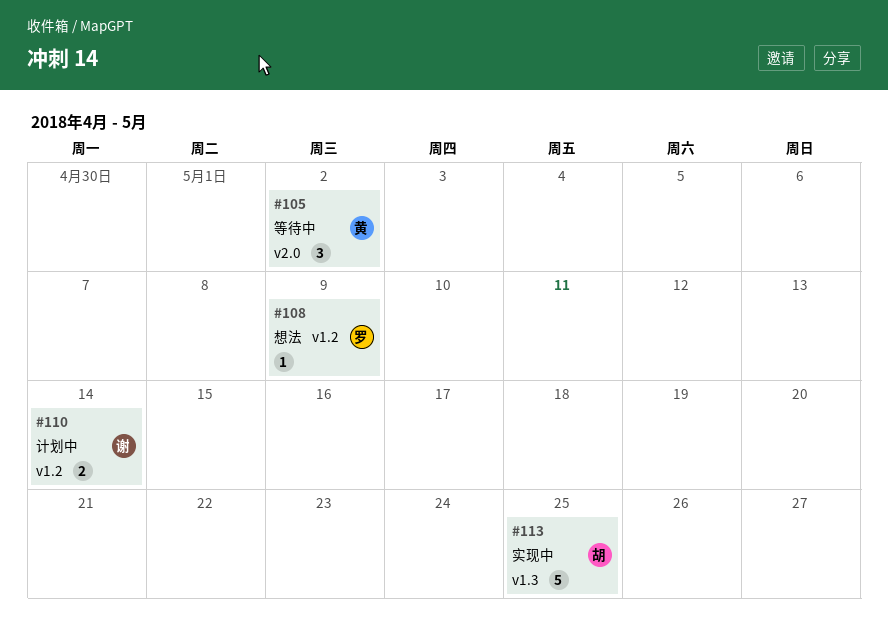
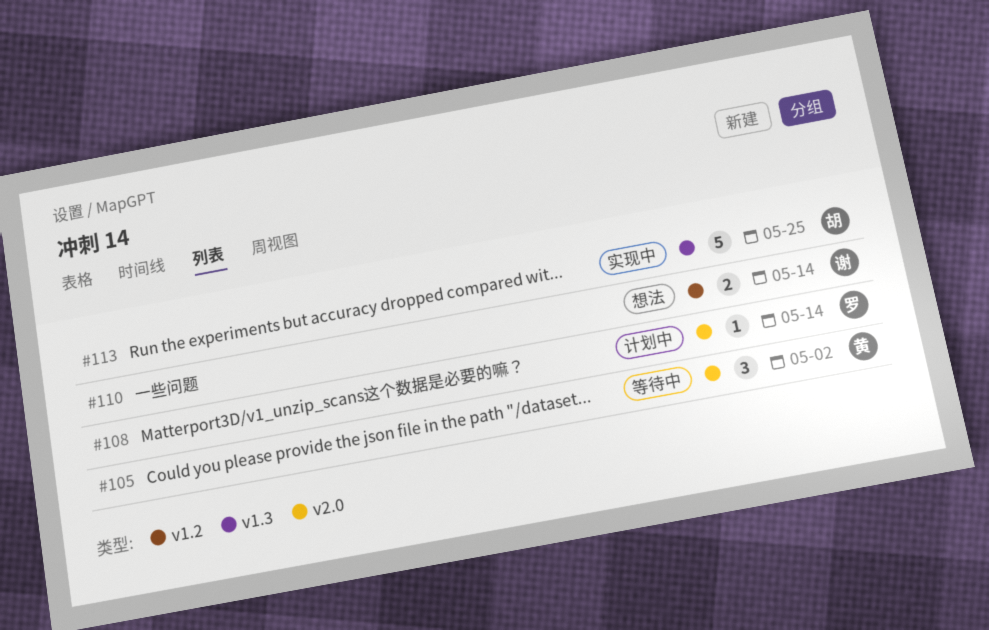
#108, status: 想法 -> 计划中
#108, label: v1.2 -> v2.0
#108, due: May 9 -> May 14
#110, status: 计划中 -> 想法

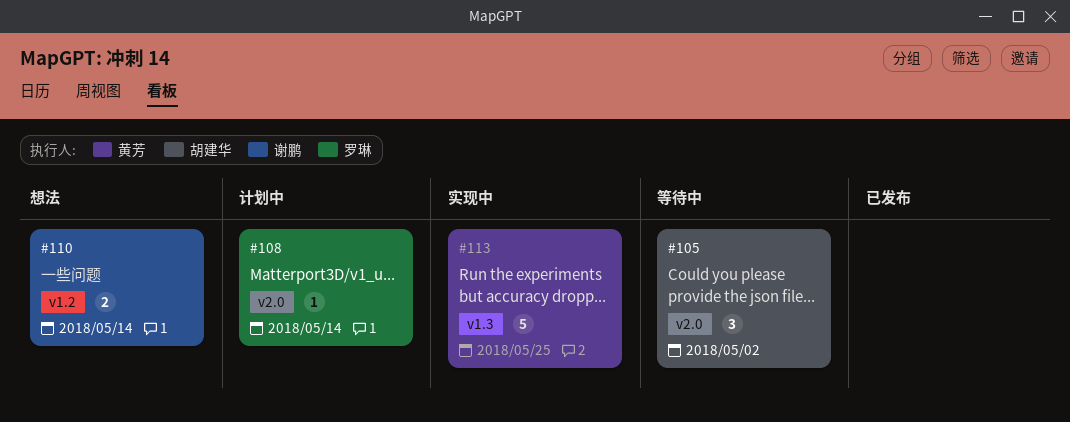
#105, owner: 黄芳 -> 胡建华
#113, owner: 胡建华 -> 黄芳

